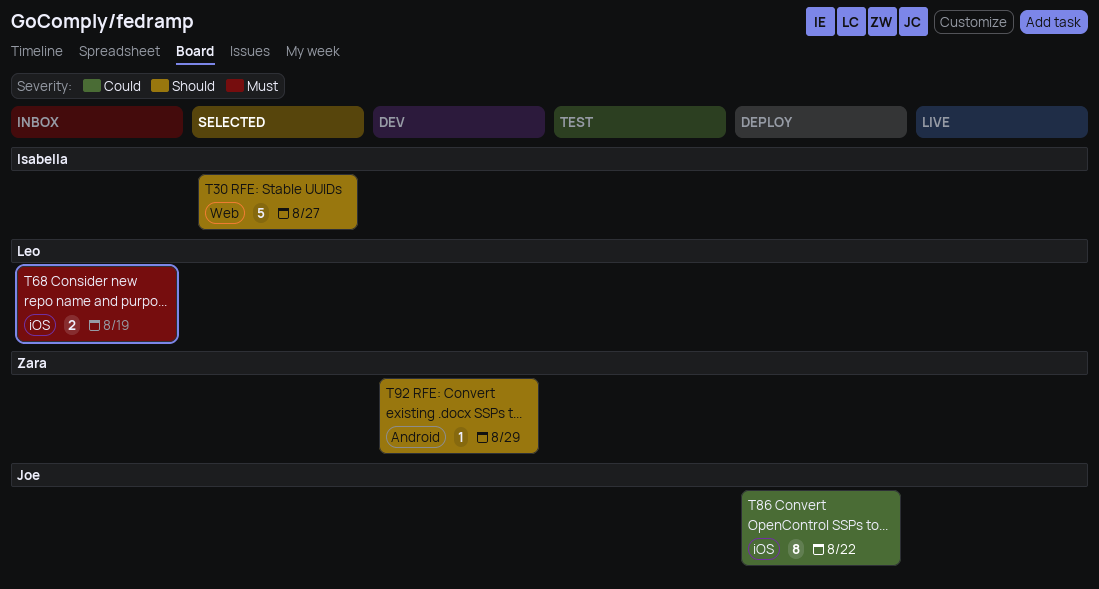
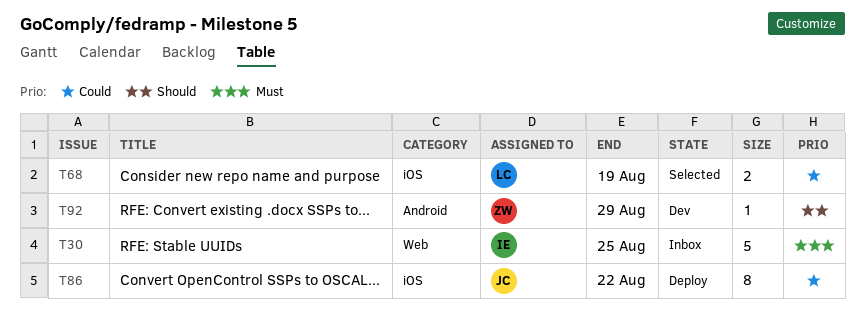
T30, status: Selected -> Inbox
T30, priority: Should -> Must
T30, due: Aug 27 -> Aug 25
T68, status: Inbox -> Selected
T68, priority: Must -> Could

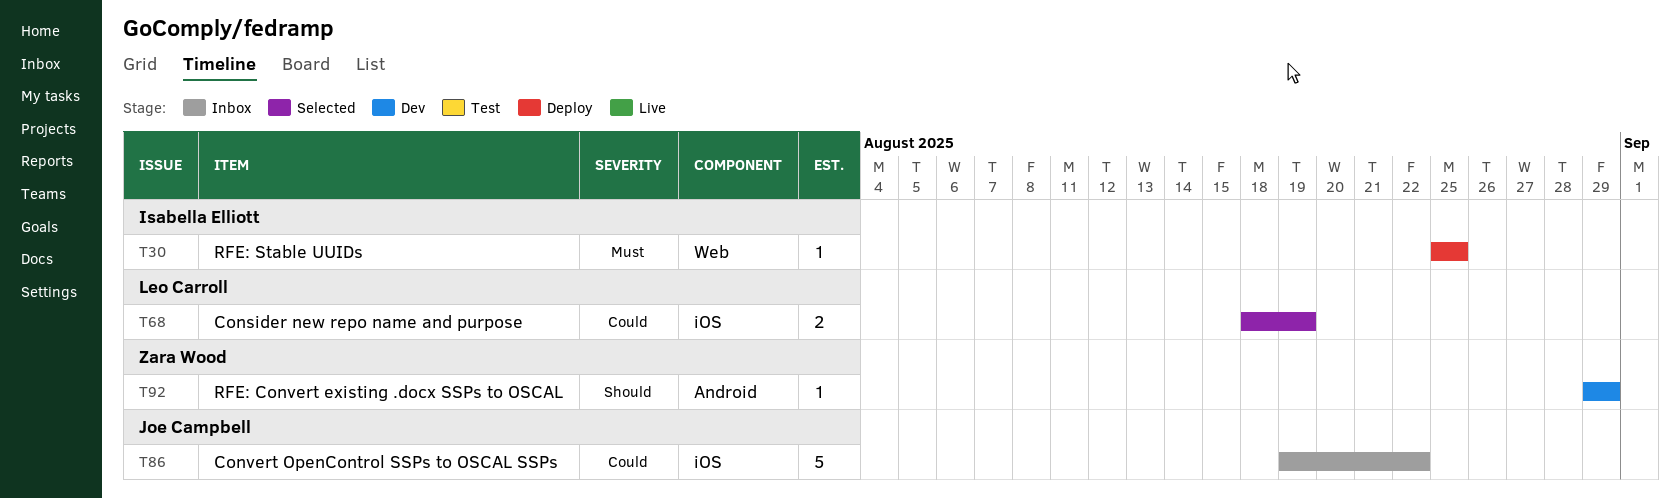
T30, status: Inbox -> Deploy
T30, estimate: 5 -> 1
T86, status: Deploy -> Inbox
T86, estimate: 8 -> 5

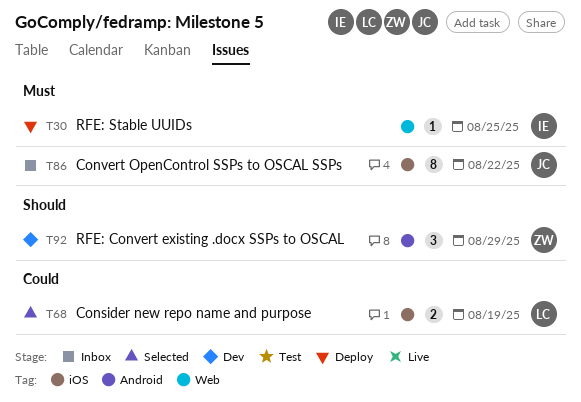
T86, priority: Could -> Must
T86, estimate: 5 -> 8
T92, estimate: 1 -> 3

